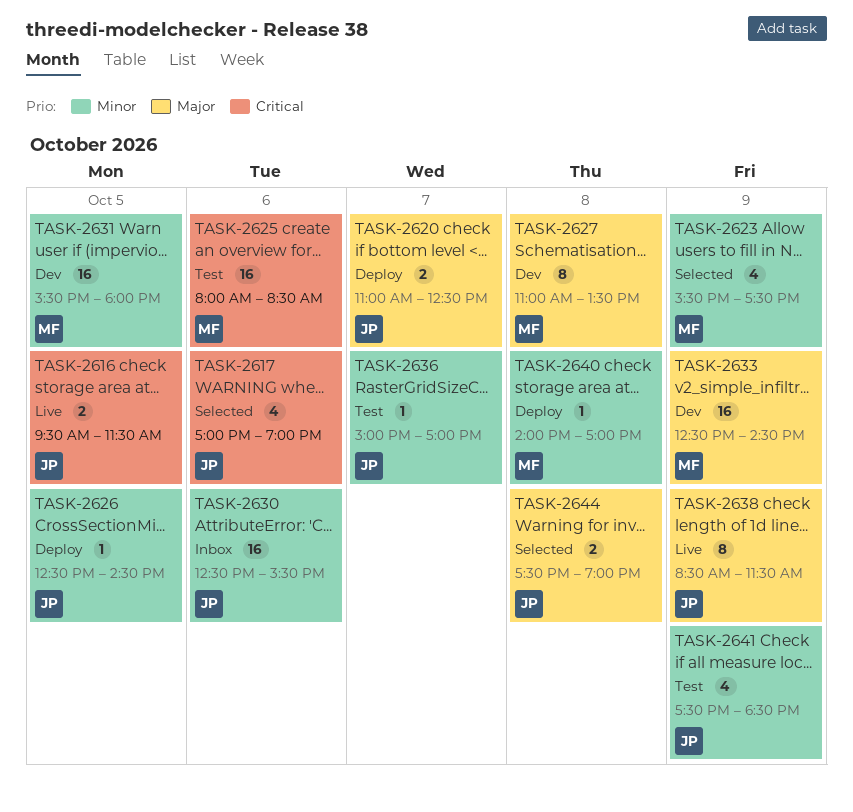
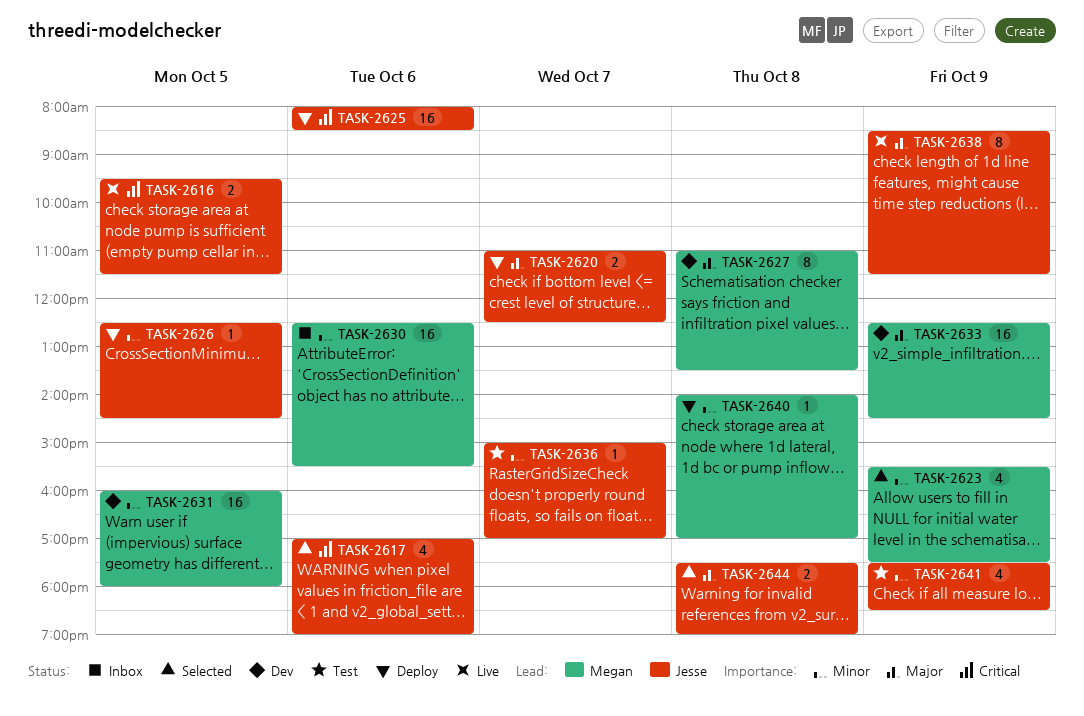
TASK-2625, status: Test -> Deploy
TASK-2625, owner: Megan -> Jesse
TASK-2630, owner: Jesse -> Megan
TASK-2631, begins: 15:30 -> 16:00

